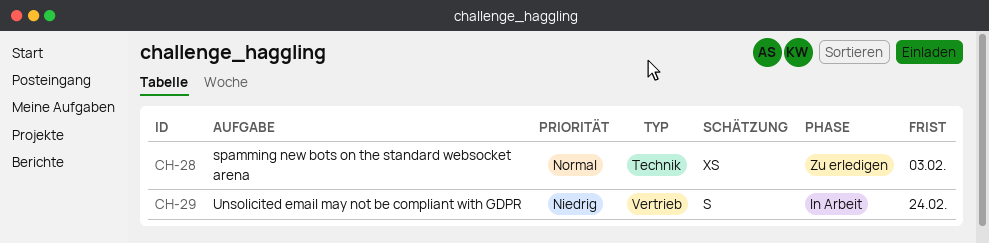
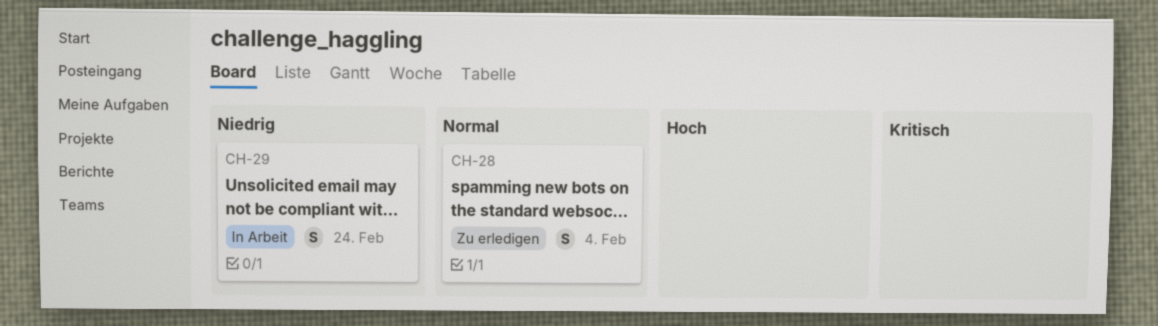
CH-28, estimate: XS -> S
CH-28, due: Feb 3 -> Feb 4

